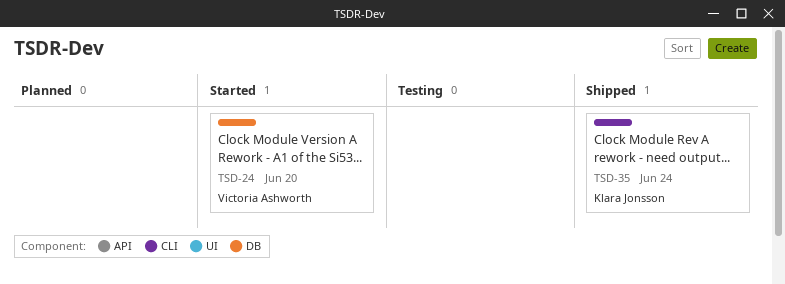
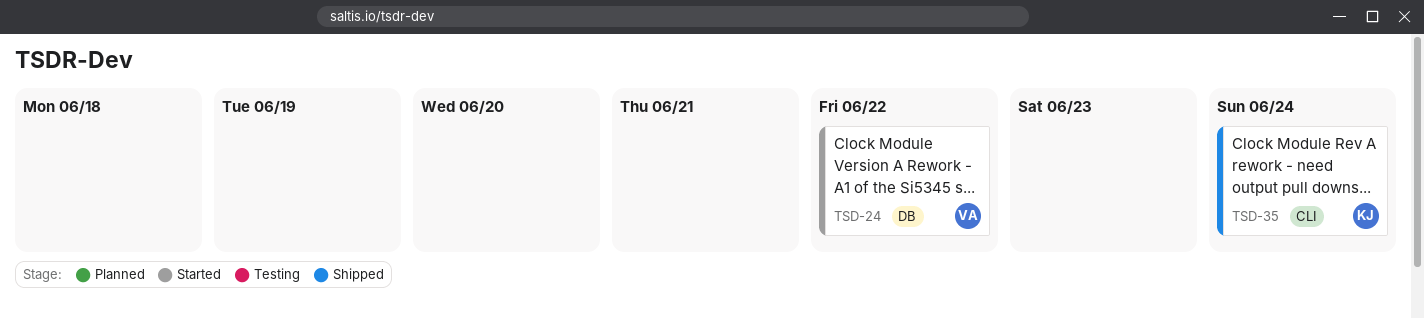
TSD-24, due: Jun 20 -> Jun 22

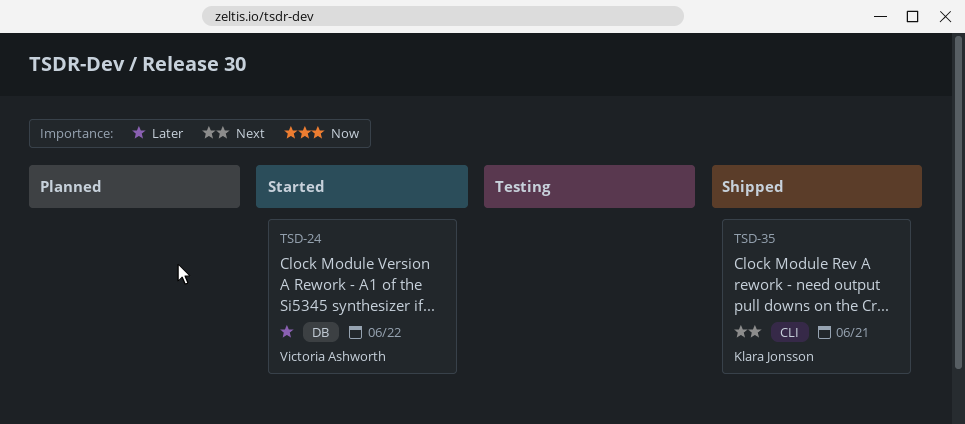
TSD-35, due: Jun 24 -> Jun 21

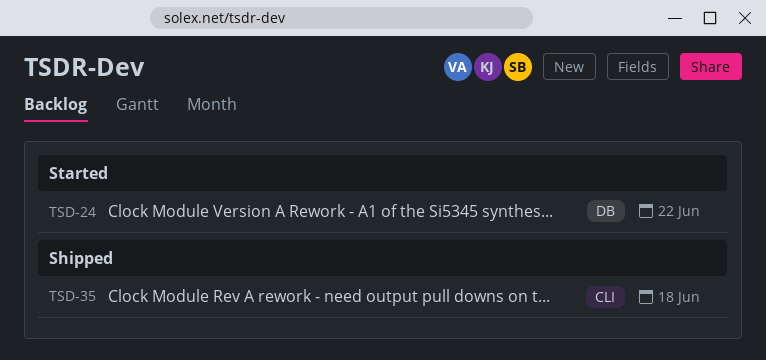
TSD-35, due: Jun 21 -> Jun 18

